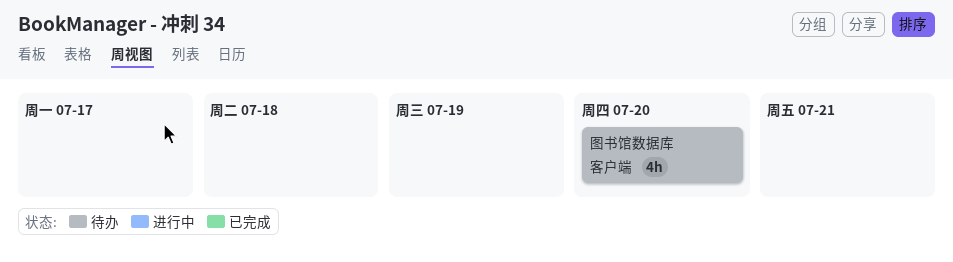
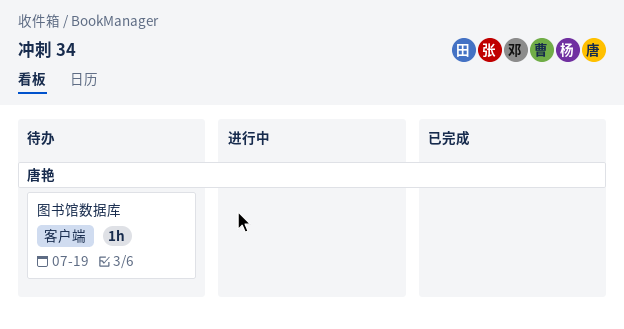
图书馆数据库, estimate: 4h -> 1h
图书馆数据库, due: Jul 20 -> Jul 19

